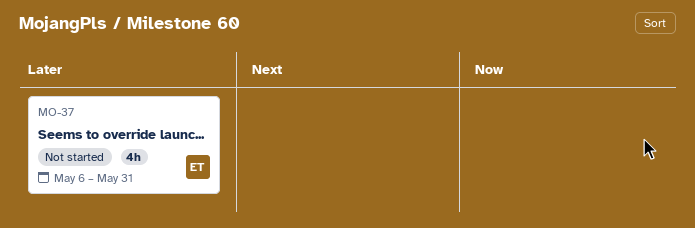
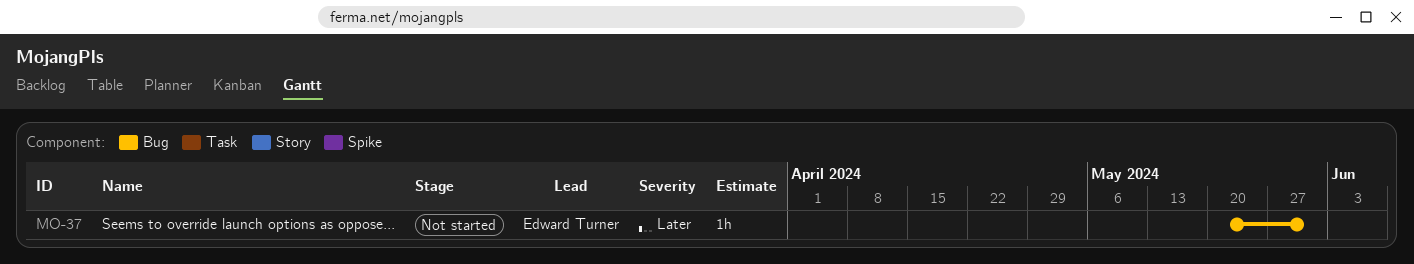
MO-37, estimate: 4h -> 1h
MO-37, start: May 6 -> May 20

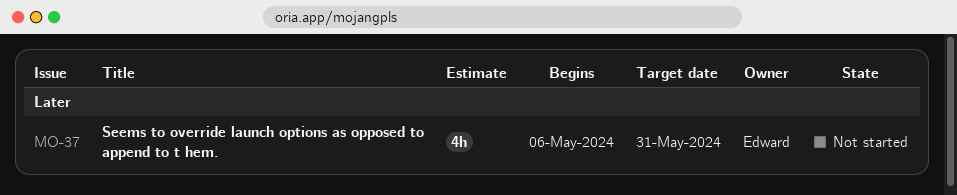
MO-37, estimate: 1h -> 4h
MO-37, start: May 20 -> May 6

